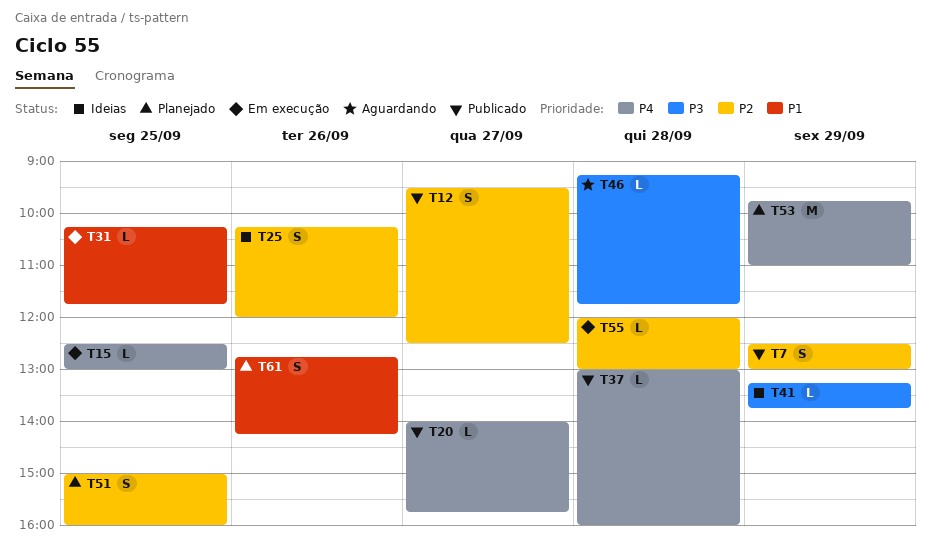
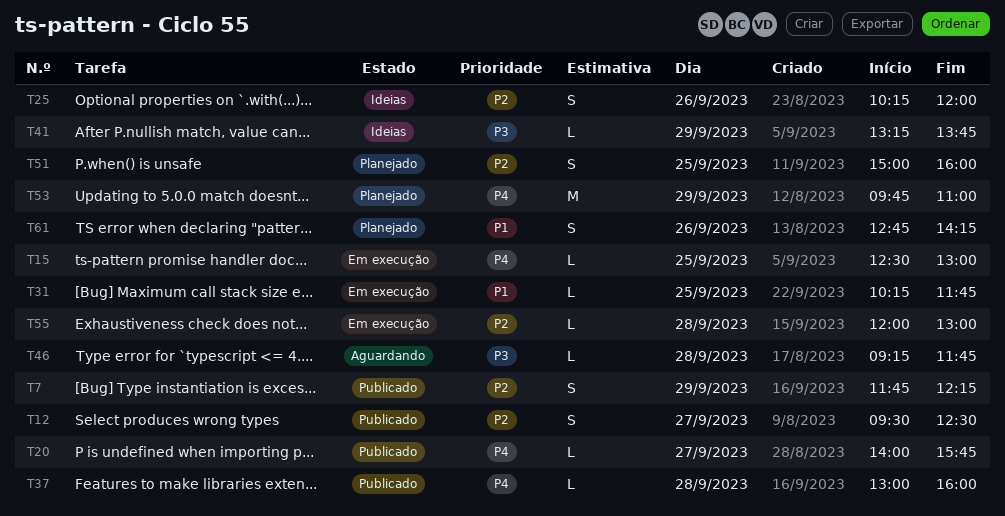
T7, begins: 12:30 -> 11:45
T7, ends: 13:00 -> 12:15

